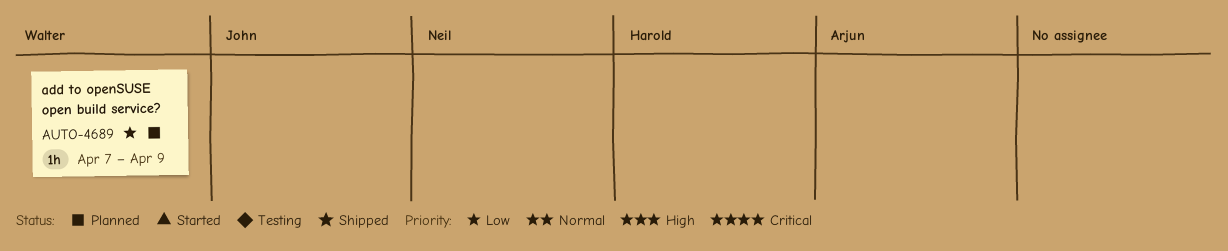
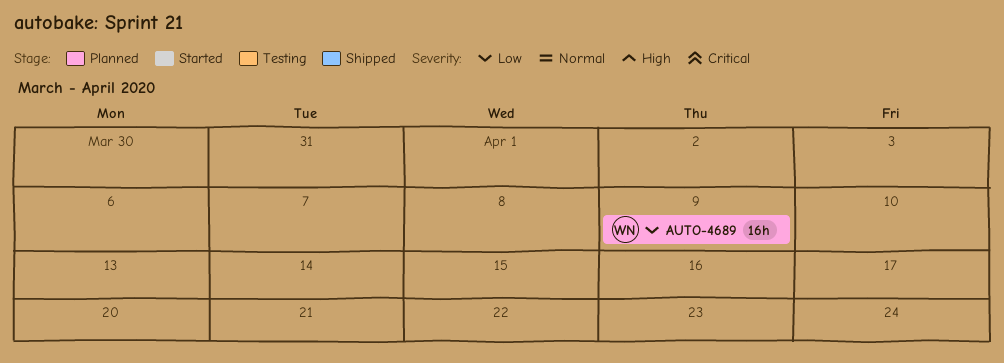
AUTO-4689, estimate: 1h -> 16h
AUTO-4689, start: Apr 7 -> Apr 9

